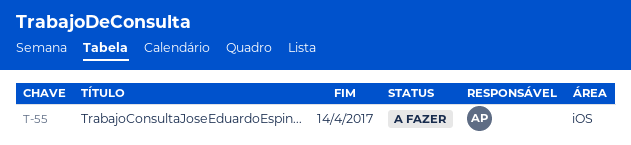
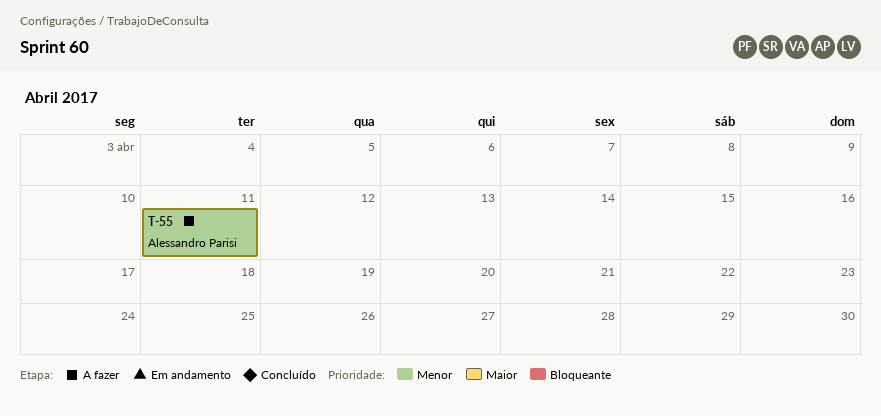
T-55, due: Apr 14 -> Apr 11

